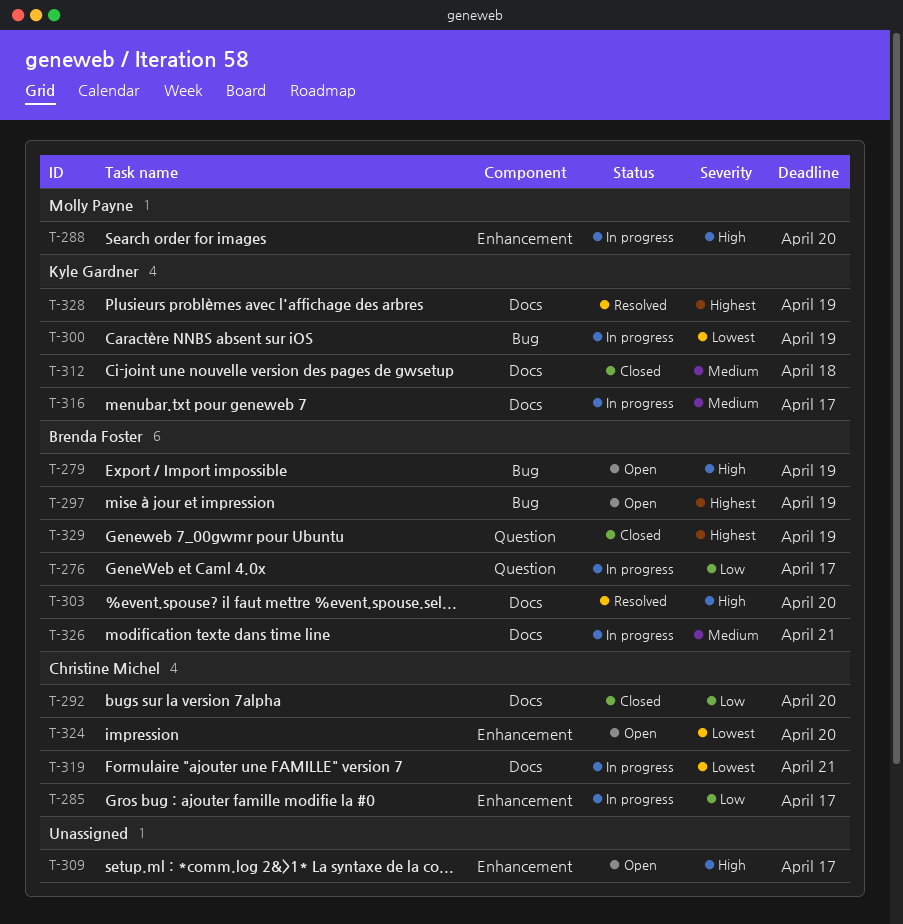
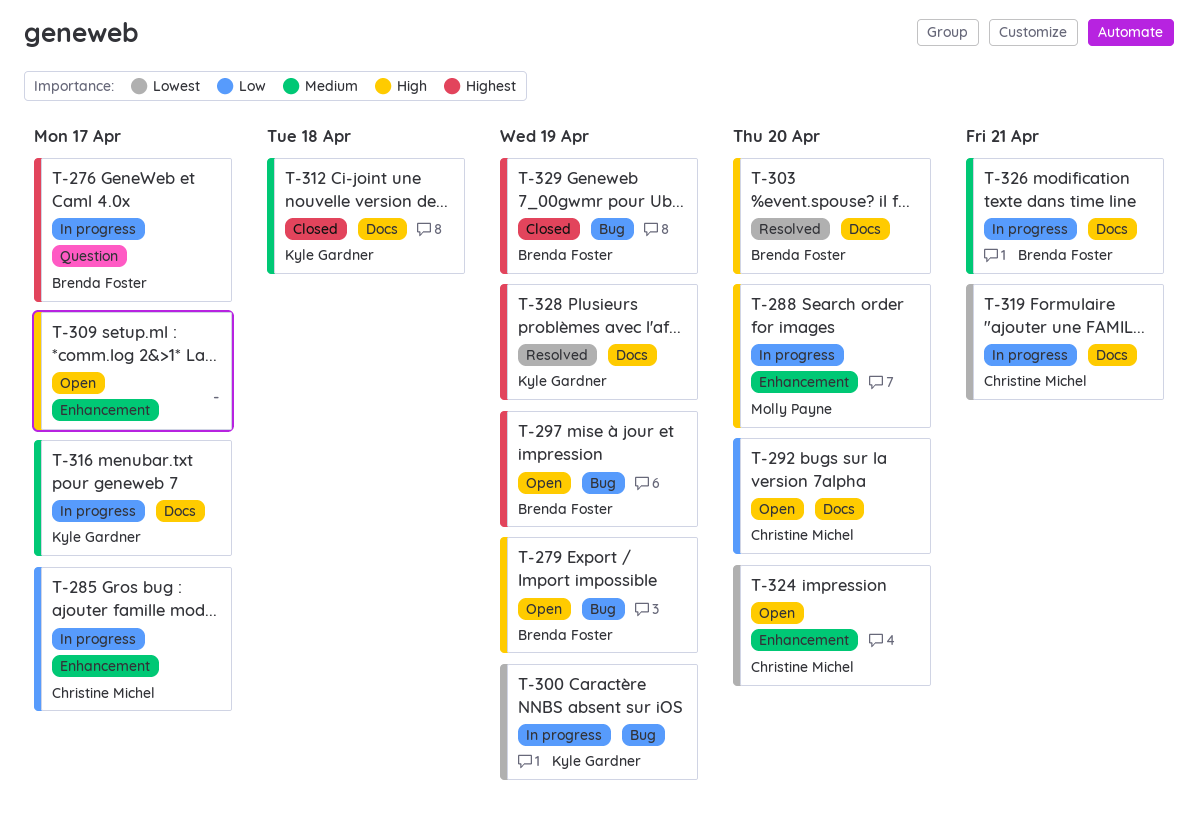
T-276, priority: Low -> Highest
T-292, status: Closed -> Open
T-329, label: Question -> Bug

